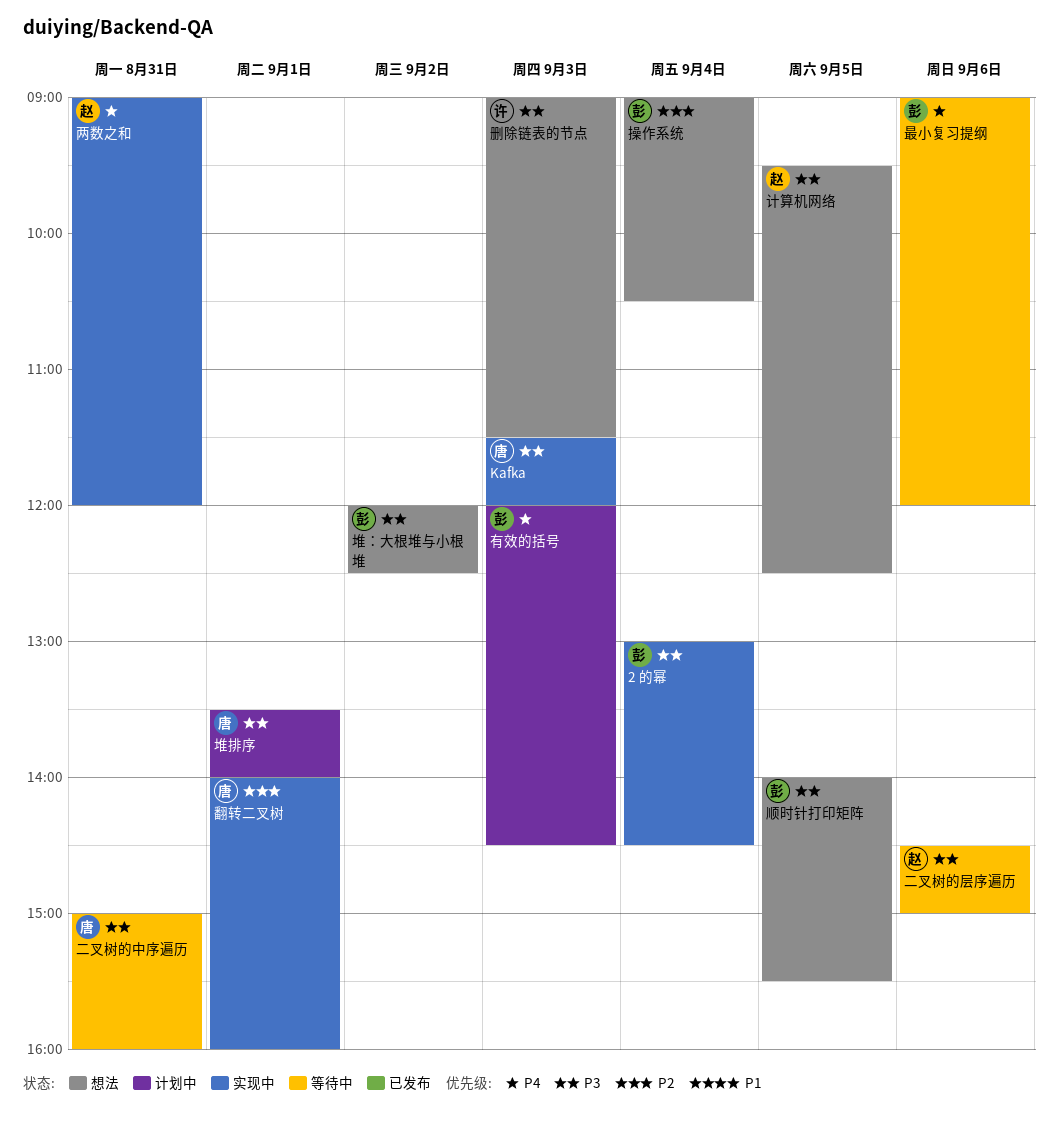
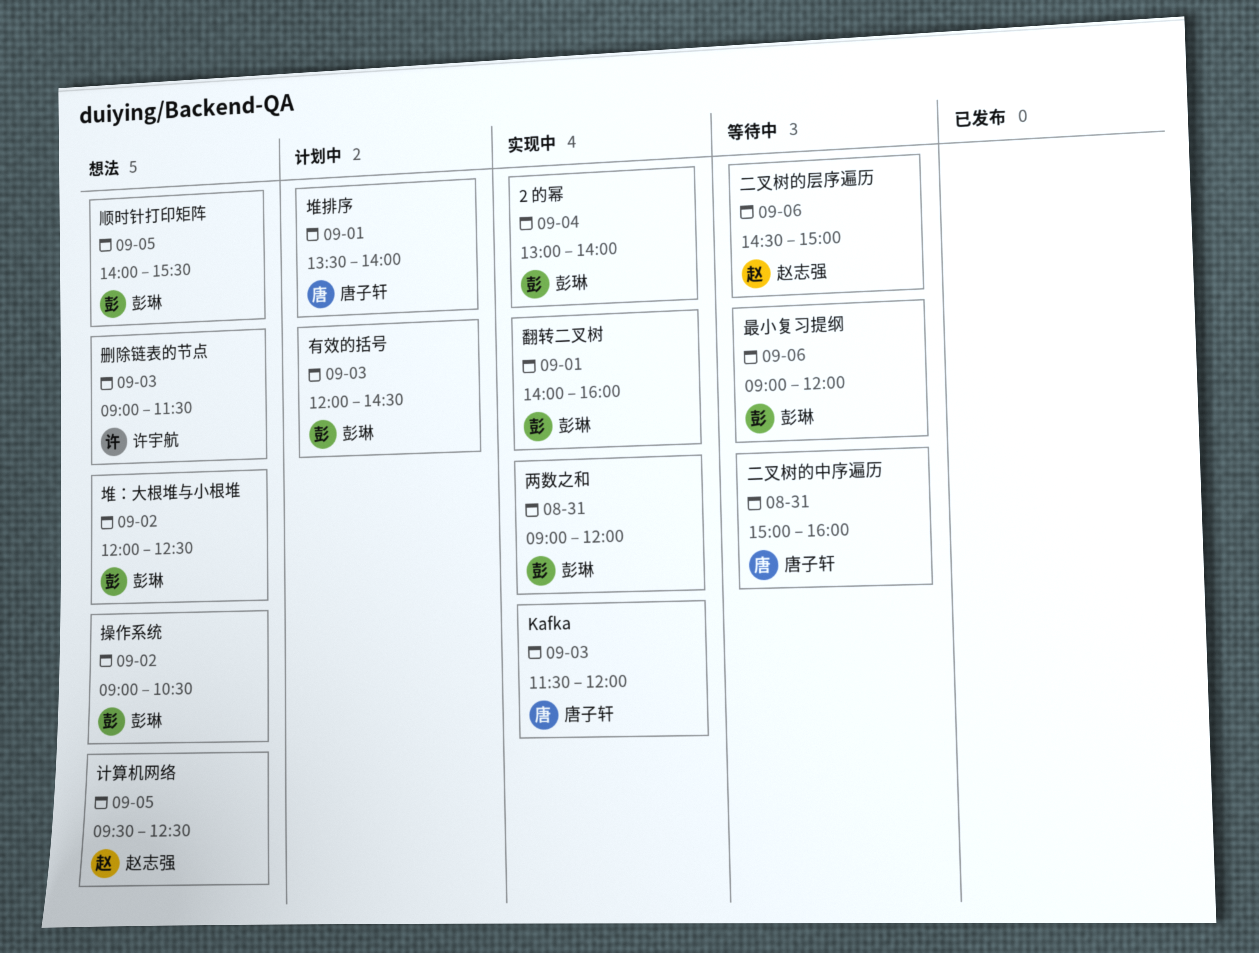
2 的幂, ends: 14:30 -> 14:00
两数之和, owner: 赵志强 -> 彭琳
操作系统, day: Sep 4 -> Sep 2
翻转二叉树, owner: 唐子轩 -> 彭琳

